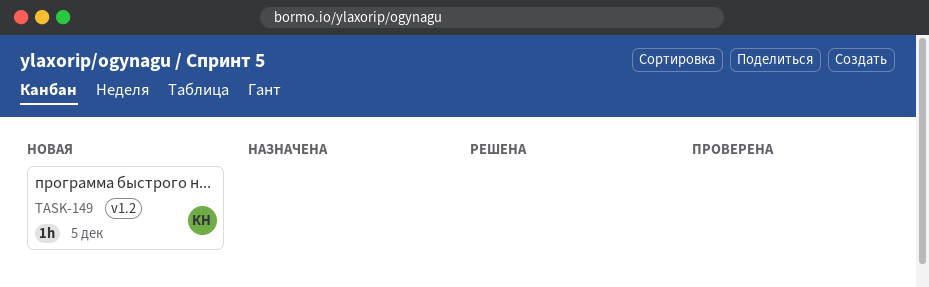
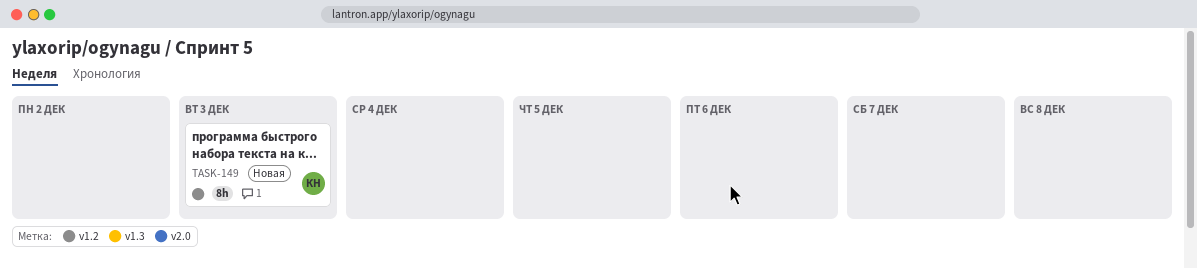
TASK-149, estimate: 1h -> 8h
TASK-149, due: Dec 5 -> Dec 3

